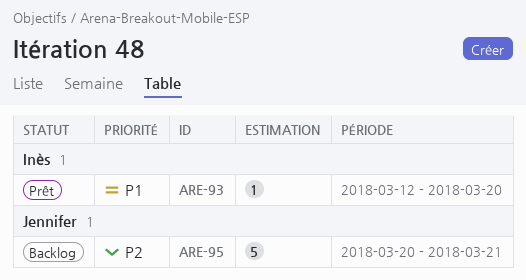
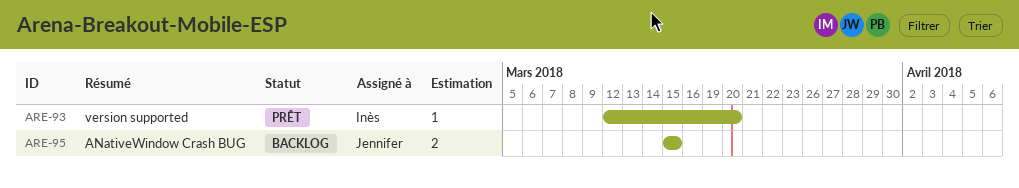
ARE-95, estimate: 5 -> 2
ARE-95, start: Mar 20 -> Mar 15
ARE-95, due: Mar 21 -> Mar 15

